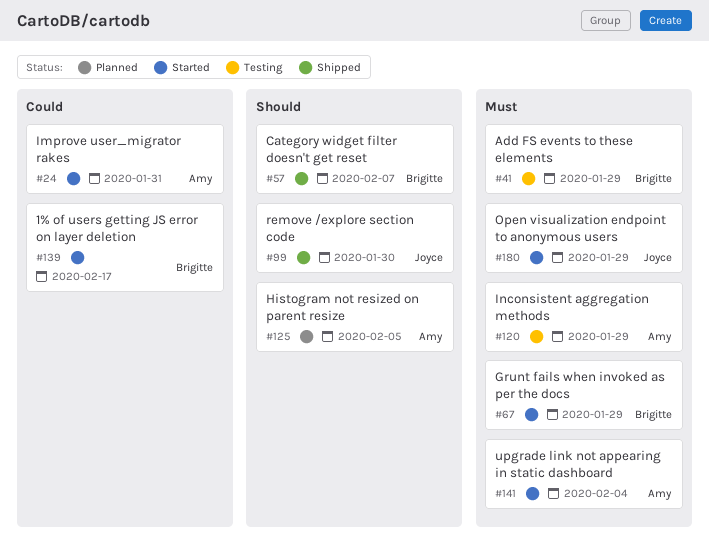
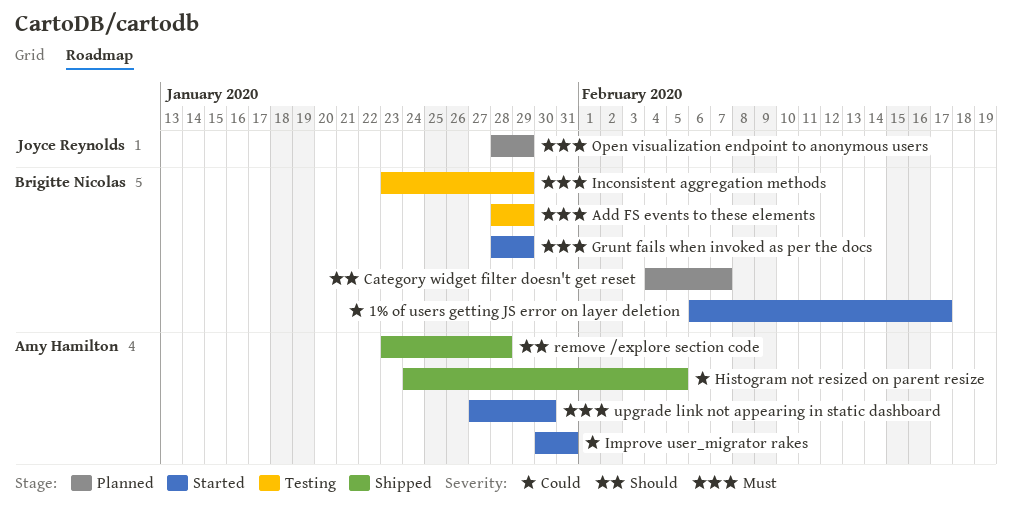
Category widget filter doesn't get reset, status: Shipped -> Planned
Histogram not resized on parent resize, status: Planned -> Shipped
Histogram not resized on parent resize, priority: Should -> Could
Inconsistent aggregation methods, owner: Amy Hamilton -> Brigitte Nicolas
Open visualization endpoint to anonymous users, status: Started -> Planned
remove /explore section code, owner: Joyce Reynolds -> Amy Hamilton
remove /explore section code, due: Jan 30 -> Jan 28
upgrade link not appearing in static dashboard, due: Feb 4 -> Jan 30

